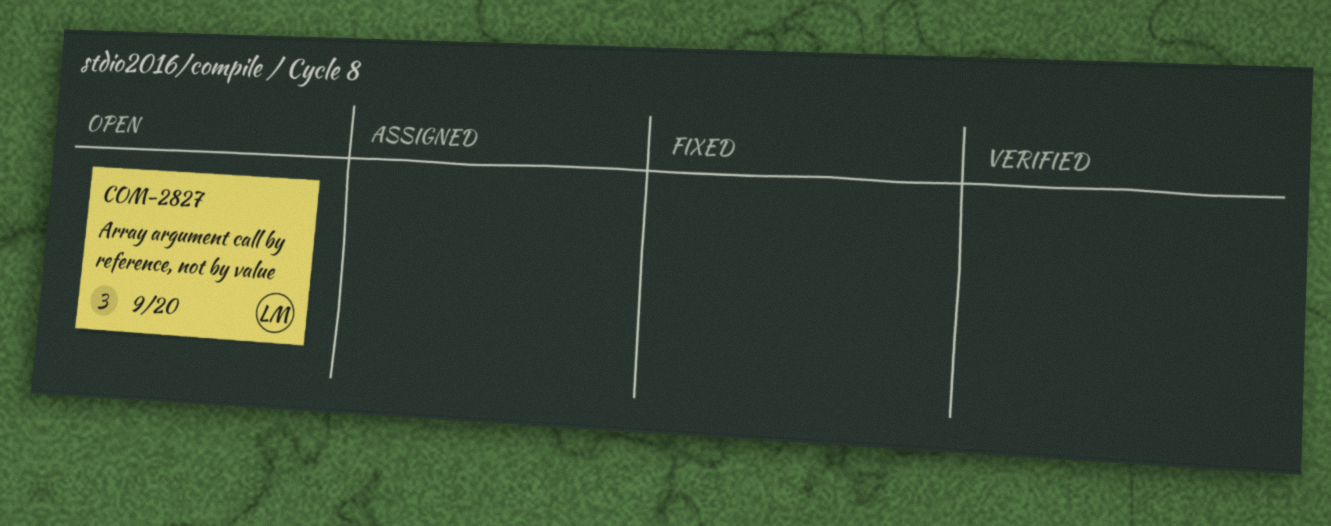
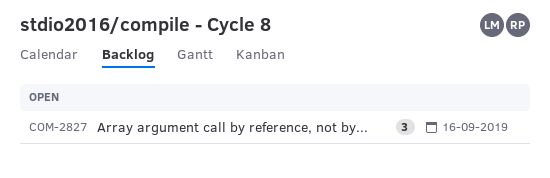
COM-2827, due: Sep 20 -> Sep 16

